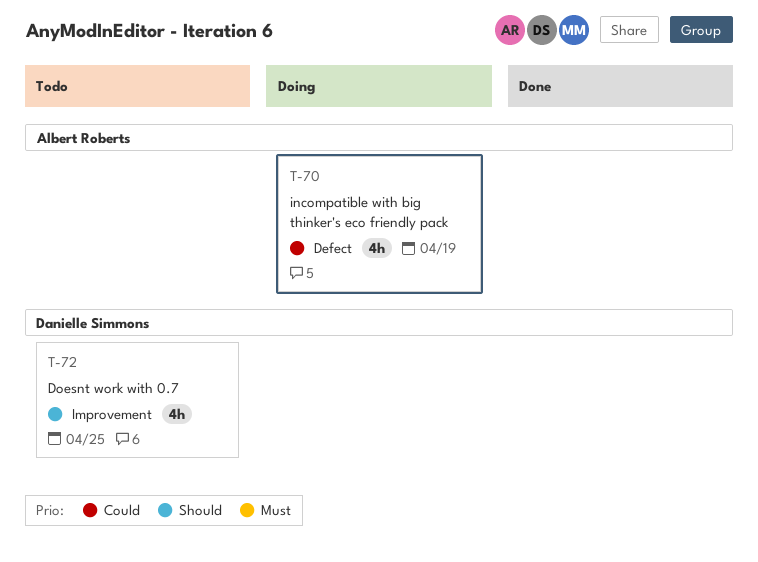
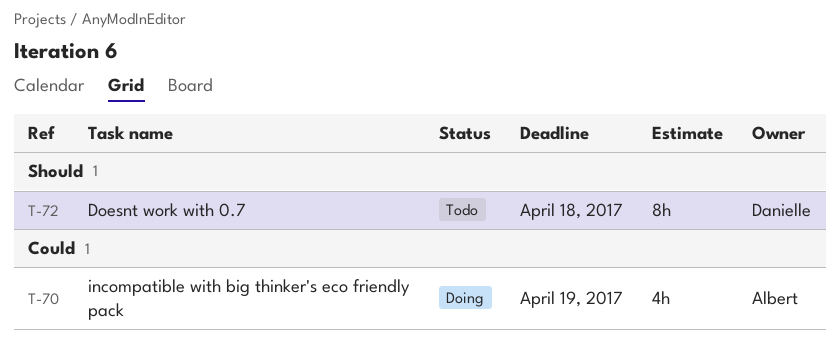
T-72, estimate: 4h -> 8h
T-72, due: Apr 25 -> Apr 18

